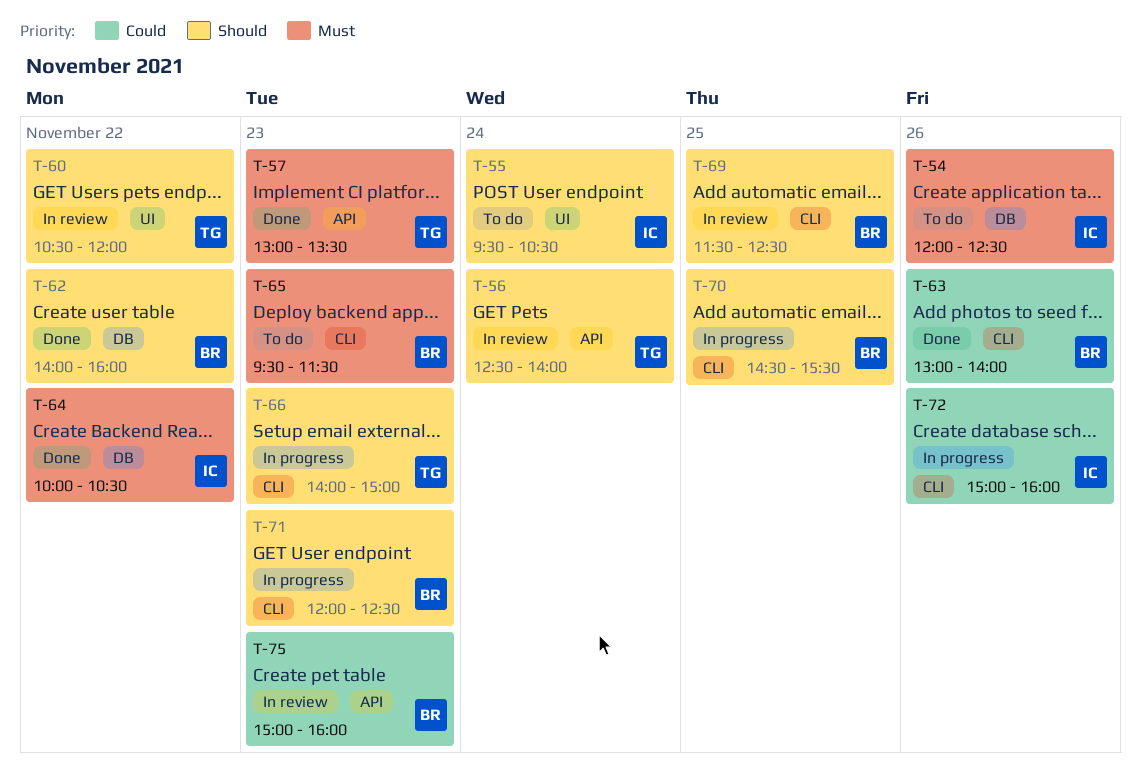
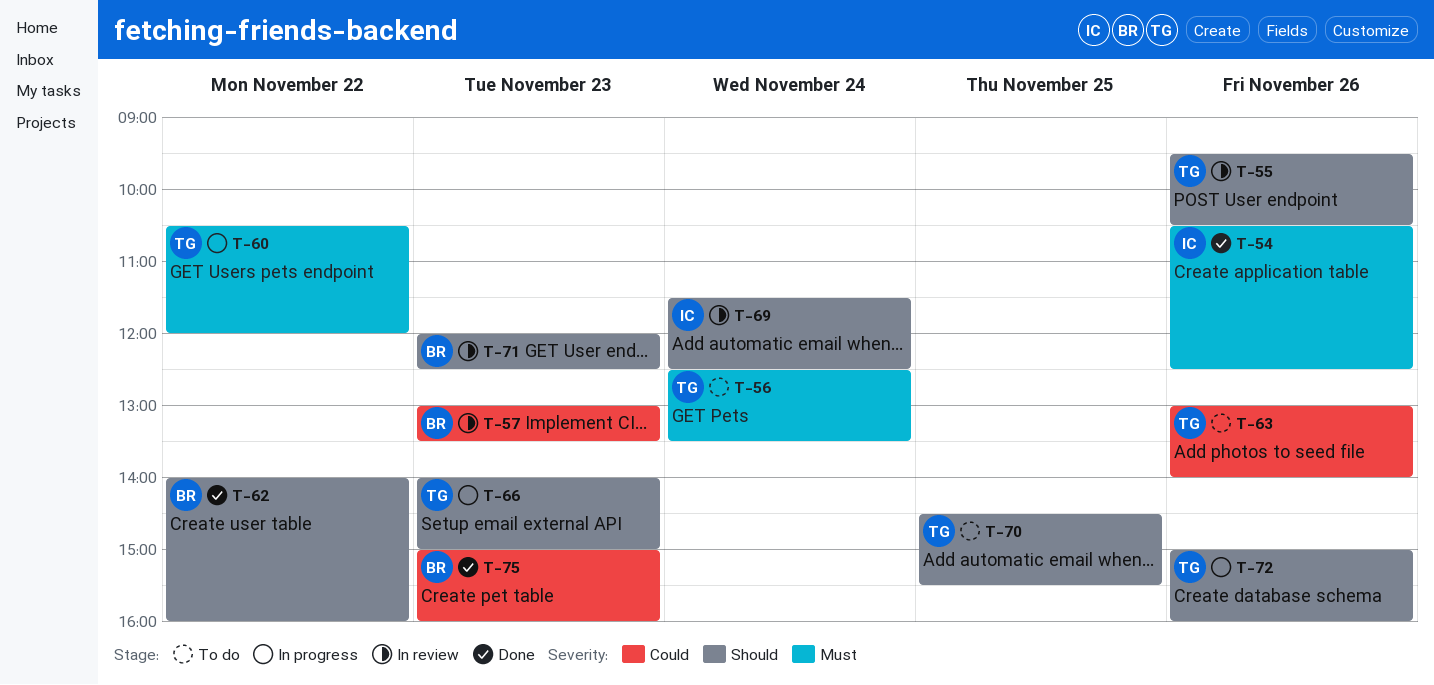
T-54, status: To do -> Done
T-54, begins: 12:00 -> 10:30
T-55, status: To do -> In review
T-55, owner: IC -> TG
T-55, day: Nov 24 -> Nov 26
T-56, status: In review -> To do
T-56, priority: Should -> Must
T-56, ends: 14:00 -> 13:30
T-57, status: Done -> In review
T-57, owner: TG -> BR
T-57, priority: Must -> Could
T-60, status: In review -> In progress
T-60, priority: Should -> Must
T-63, status: Done -> To do
T-63, owner: BR -> TG
T-64: present -> none
T-65: present -> none
T-69, owner: BR -> IC
T-69, day: Nov 25 -> Nov 24
T-70, status: In progress -> To do
T-70, owner: BR -> TG
T-71, status: In progress -> In review
T-72, owner: IC -> TG
T-72, priority: Could -> Should
T-75, status: In review -> Done

